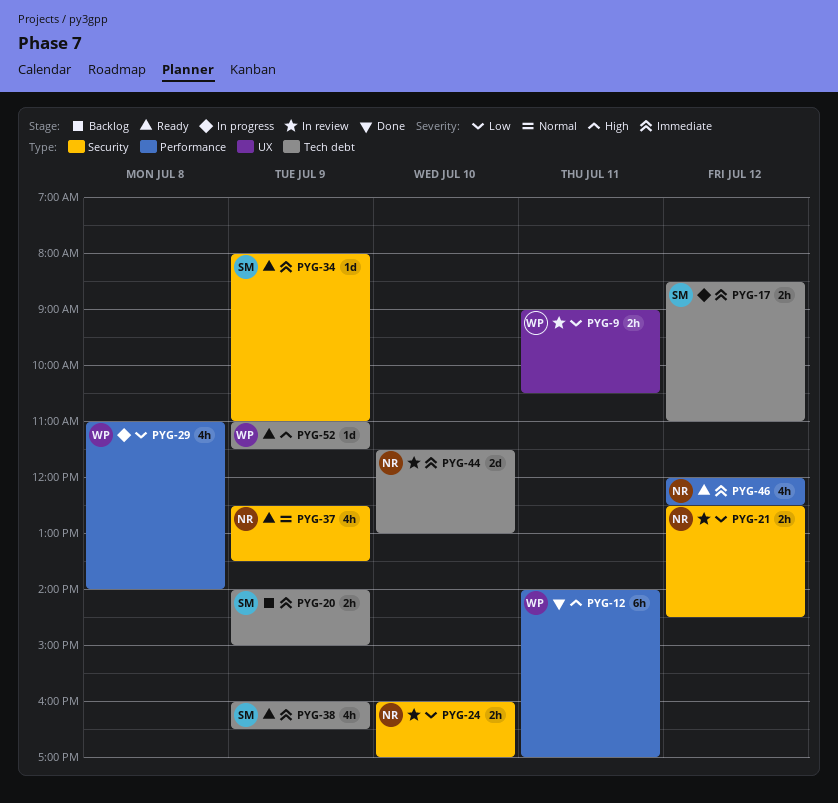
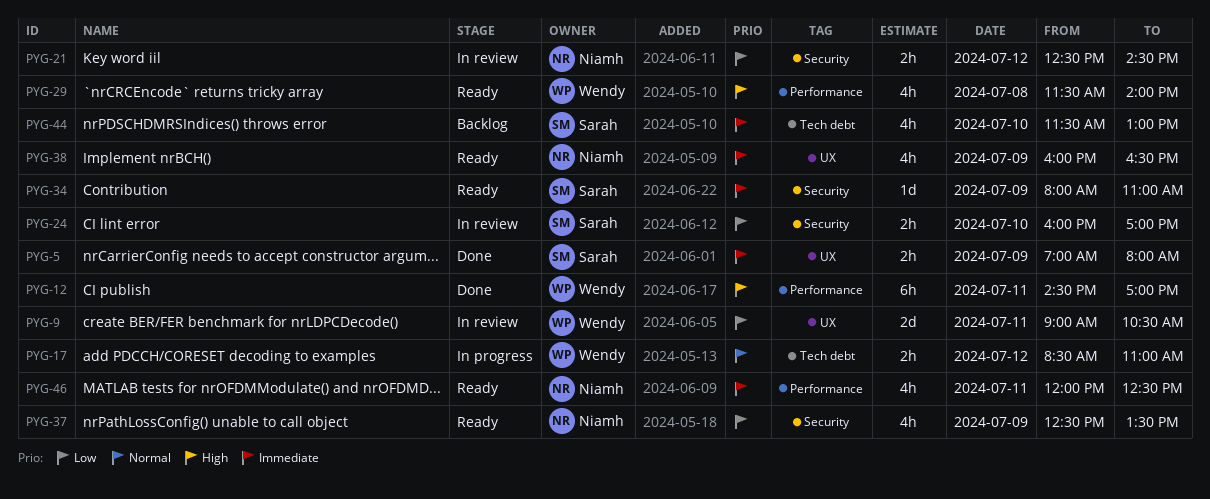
PYG-5: none -> present
PYG-9, estimate: 2h -> 2d
PYG-12, begins: 14:00 -> 14:30
PYG-17, owner: Sarah -> Wendy
PYG-17, priority: Immediate -> Normal
PYG-20: present -> none
PYG-24, owner: Niamh -> Sarah
PYG-29, status: In progress -> Ready
PYG-29, priority: Low -> High
PYG-29, begins: 11:00 -> 11:30
PYG-37, priority: Normal -> Low
PYG-38, owner: Sarah -> Niamh
PYG-38, label: Tech debt -> UX
PYG-44, status: In review -> Backlog
PYG-44, owner: Niamh -> Sarah
PYG-44, estimate: 2d -> 4h
PYG-46, day: Jul 12 -> Jul 11
PYG-52: present -> none

